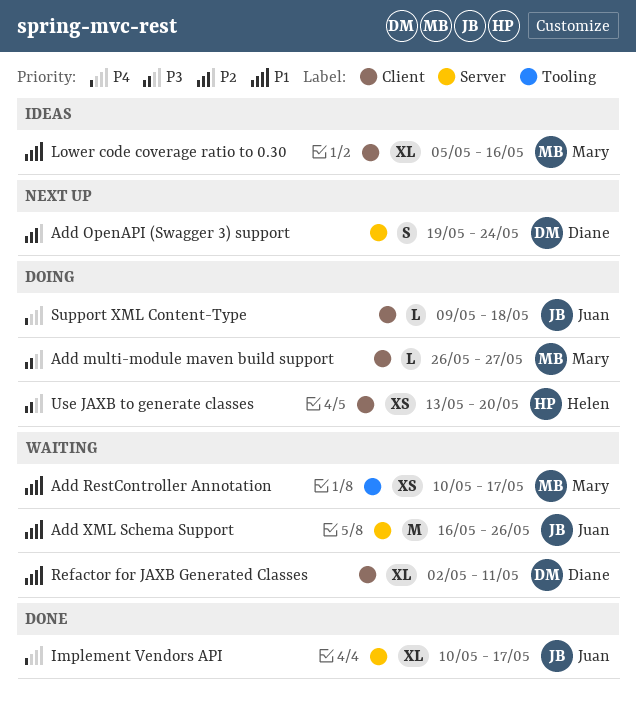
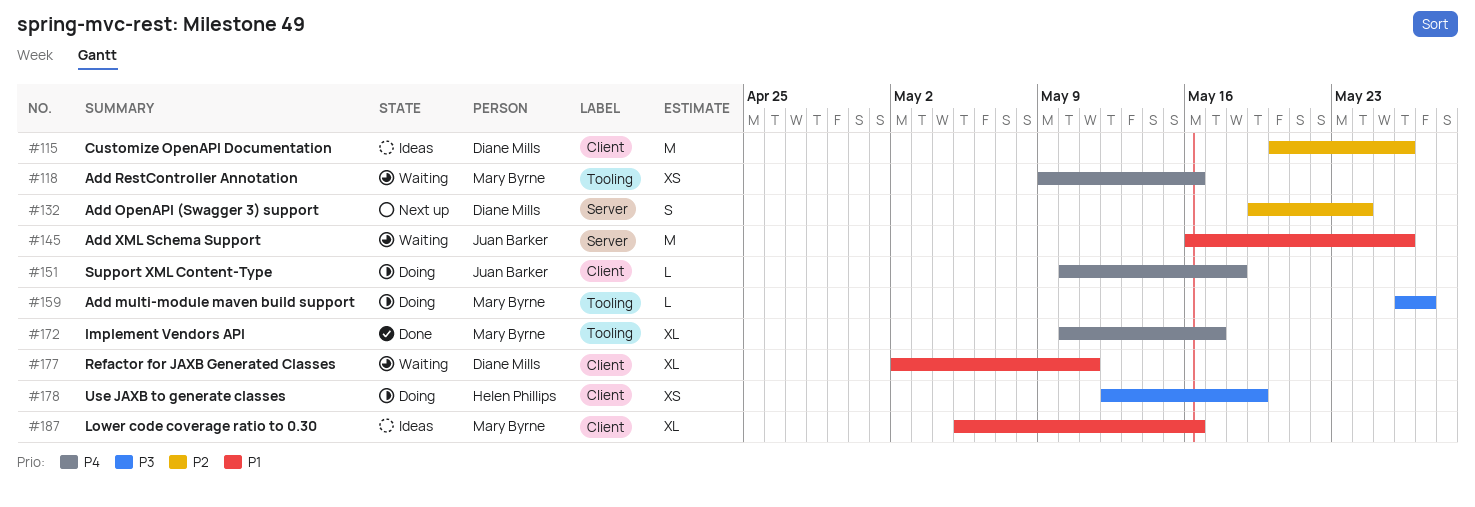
Add multi-module maven build support, label: Client -> Tooling
Add RestController Annotation, priority: P1 -> P4
Add RestController Annotation, start: May 10 -> May 9
Add RestController Annotation, due: May 17 -> May 16
Customize OpenAPI Documentation: none -> present
Implement Vendors API, owner: Juan Barker -> Mary Byrne
Implement Vendors API, label: Server -> Tooling
Support XML Content-Type, start: May 9 -> May 10
Use JAXB to generate classes, start: May 13 -> May 12
Use JAXB to generate classes, due: May 20 -> May 19

